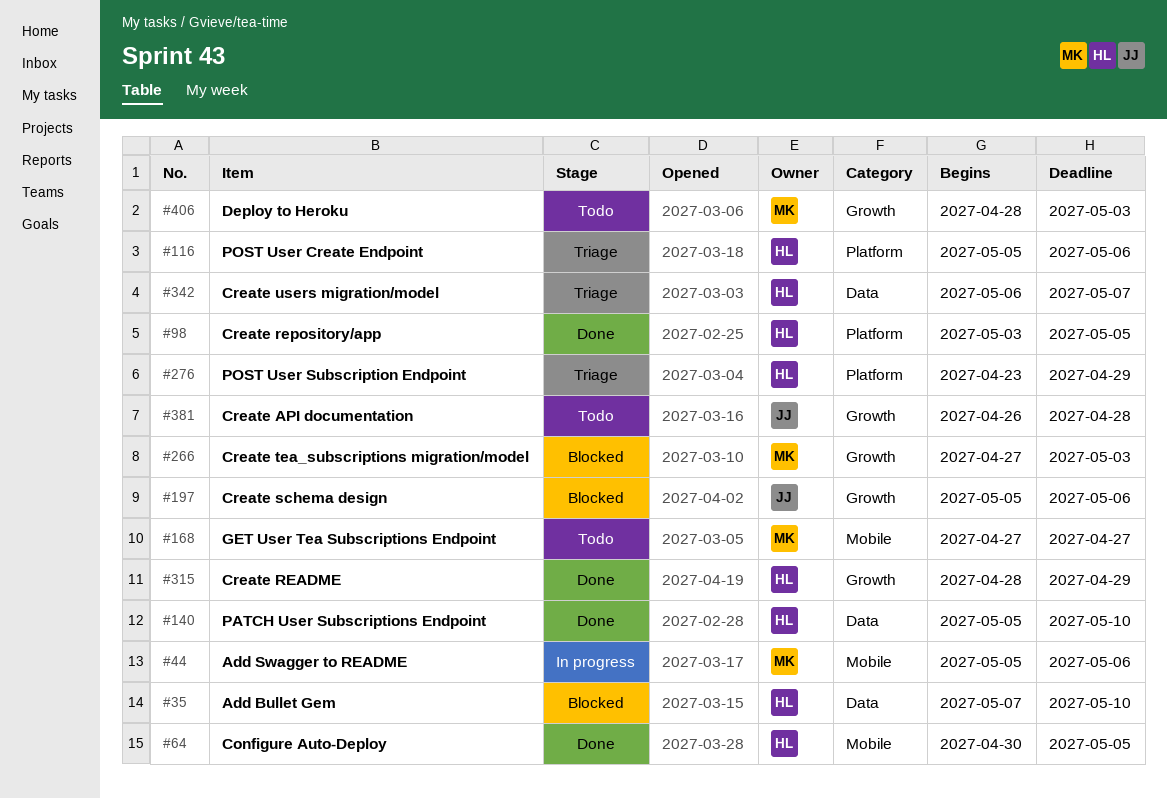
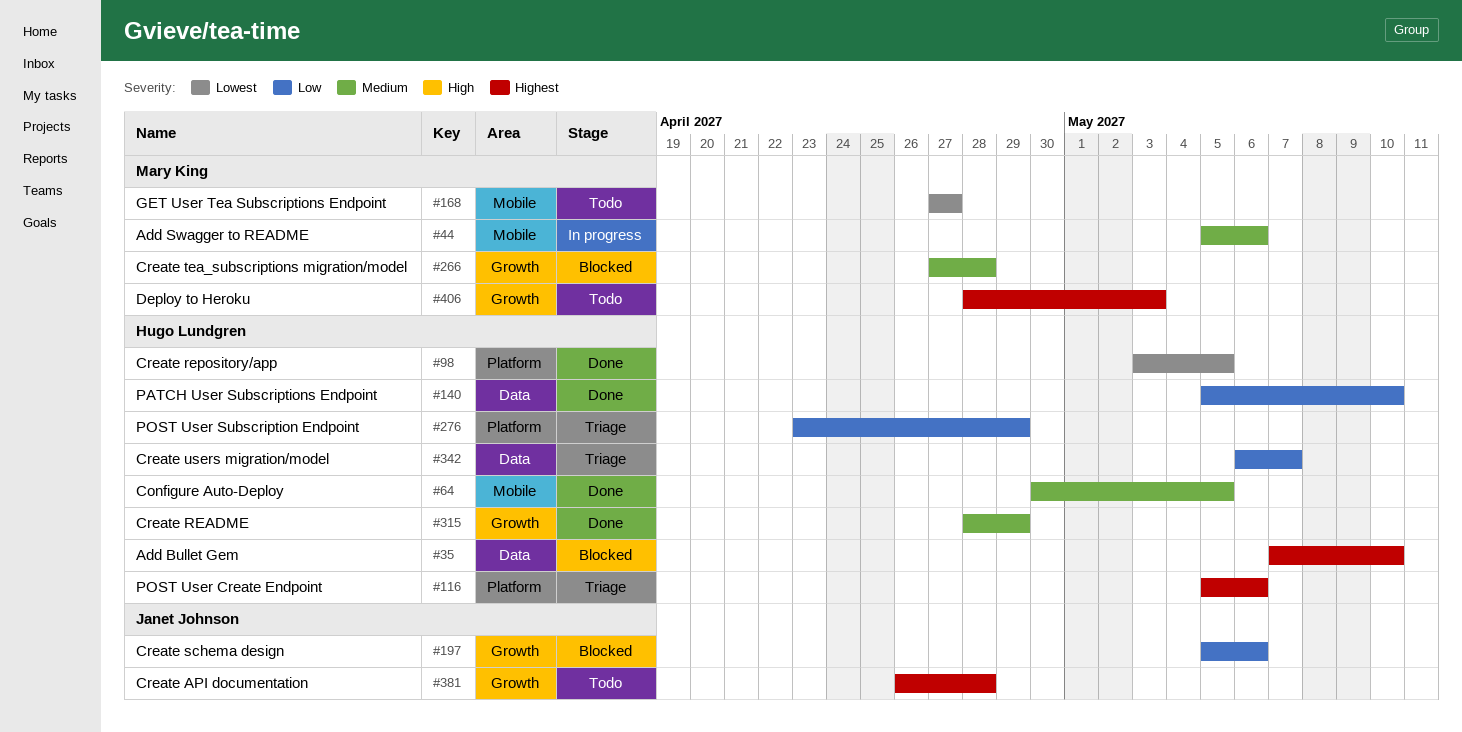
#266, due: May 3 -> Apr 28

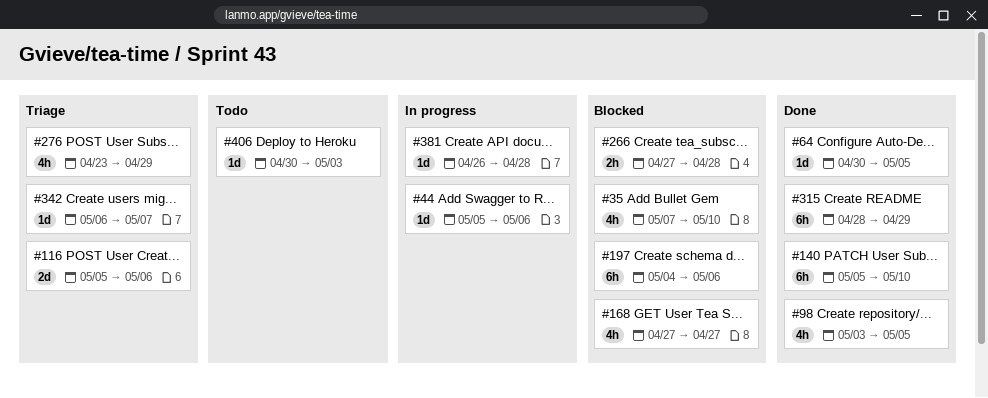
#168, status: Todo -> Blocked
#197, start: May 5 -> May 4
#381, status: Todo -> In progress
#406, start: Apr 28 -> Apr 30

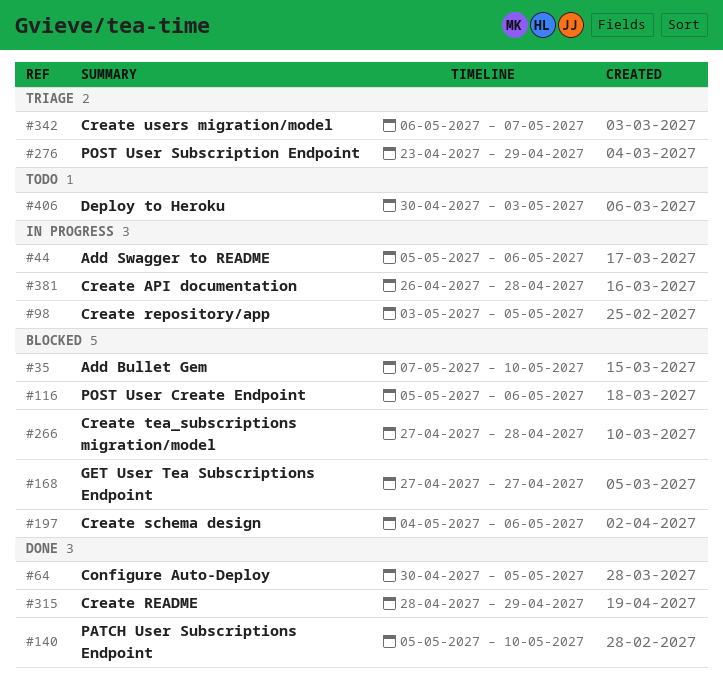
#98, status: Done -> In progress
#116, status: Triage -> Blocked

